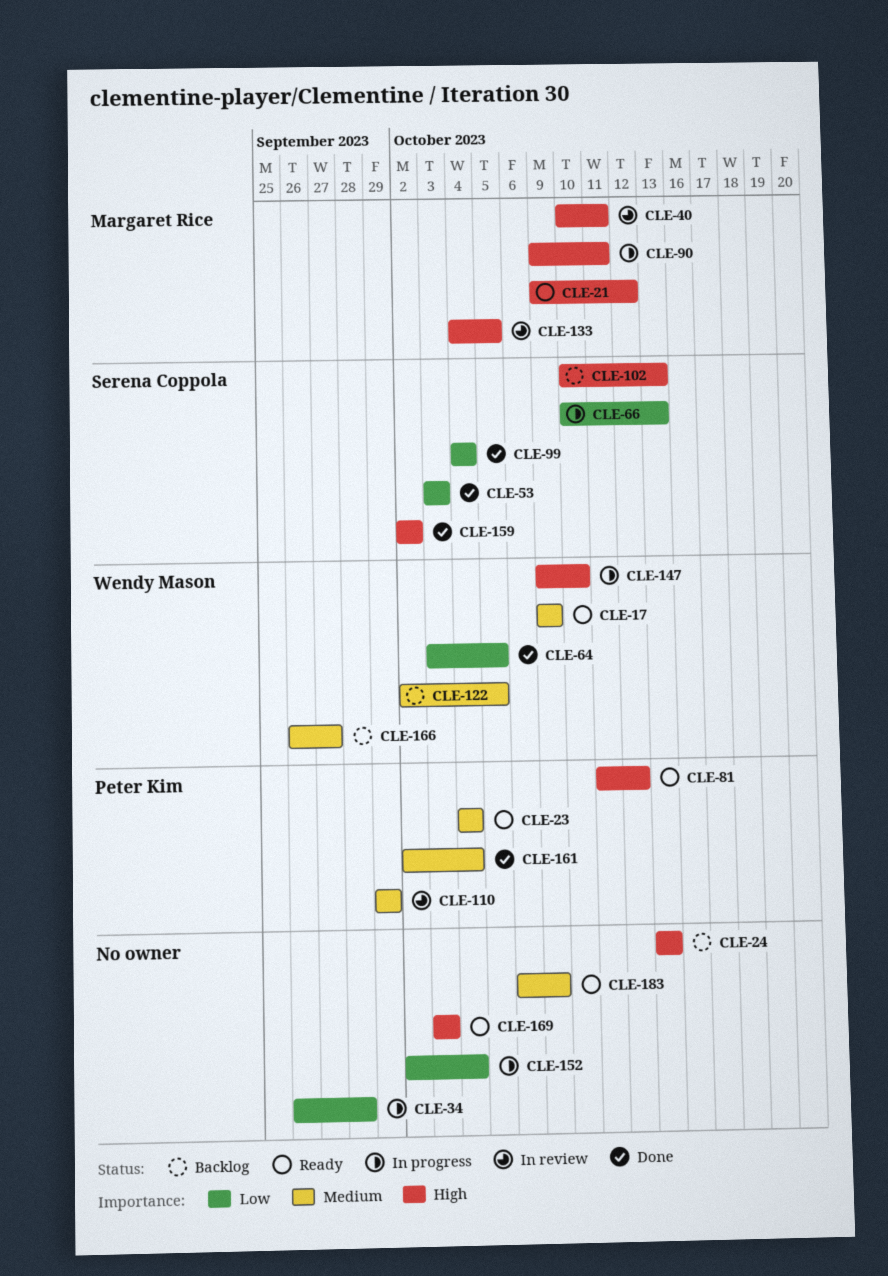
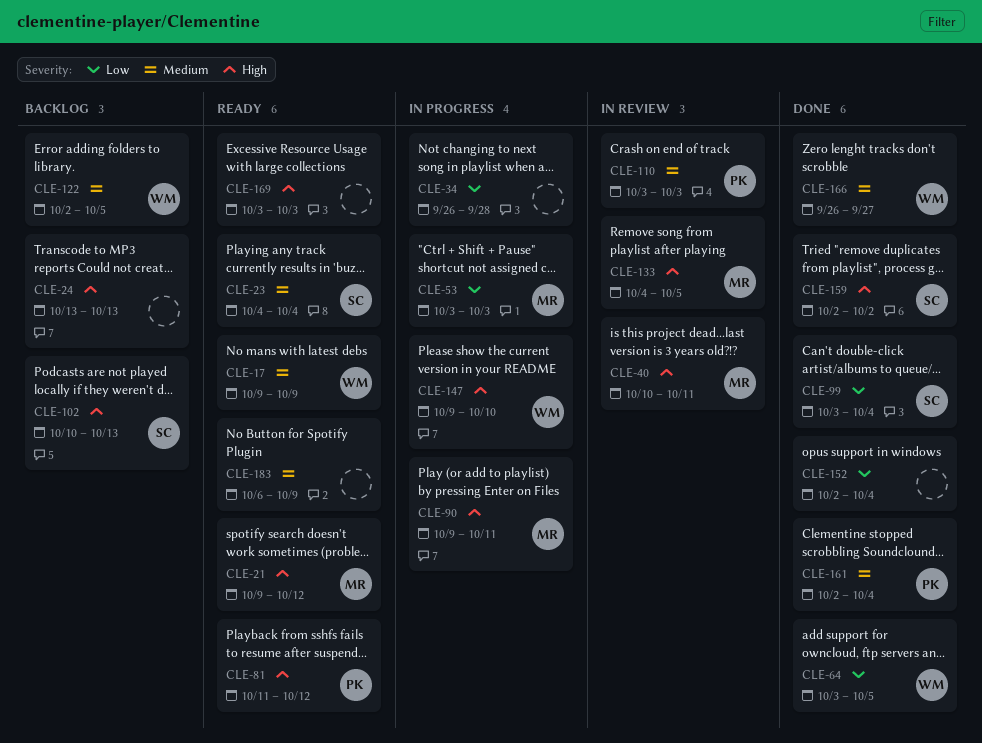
CLE-23, owner: Peter Kim -> Serena Coppola
CLE-53, status: Done -> In progress
CLE-53, owner: Serena Coppola -> Margaret Rice
CLE-66: present -> none
CLE-99, start: Oct 4 -> Oct 3
CLE-110, start: Sep 29 -> Oct 3
CLE-110, due: Sep 29 -> Oct 3
CLE-152, status: In progress -> Done
CLE-166, status: Backlog -> Done

